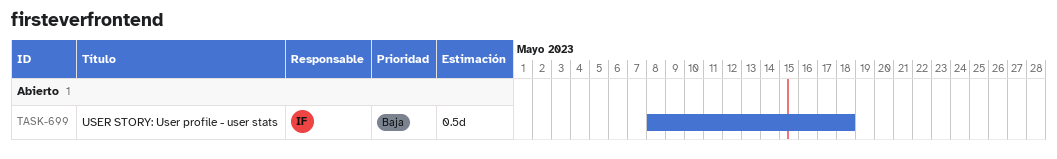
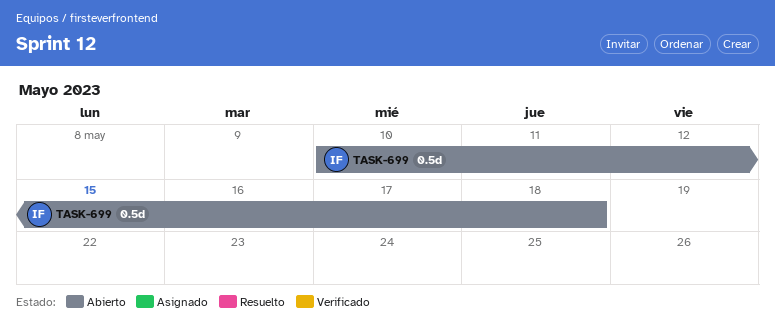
TASK-699, start: May 8 -> May 10

